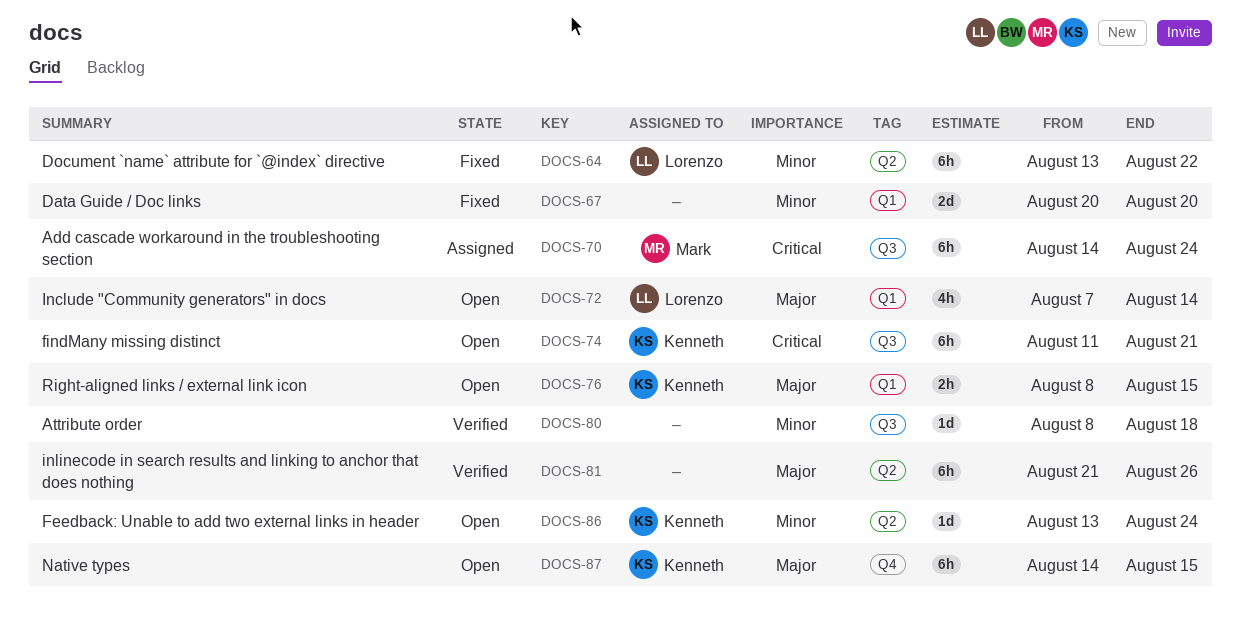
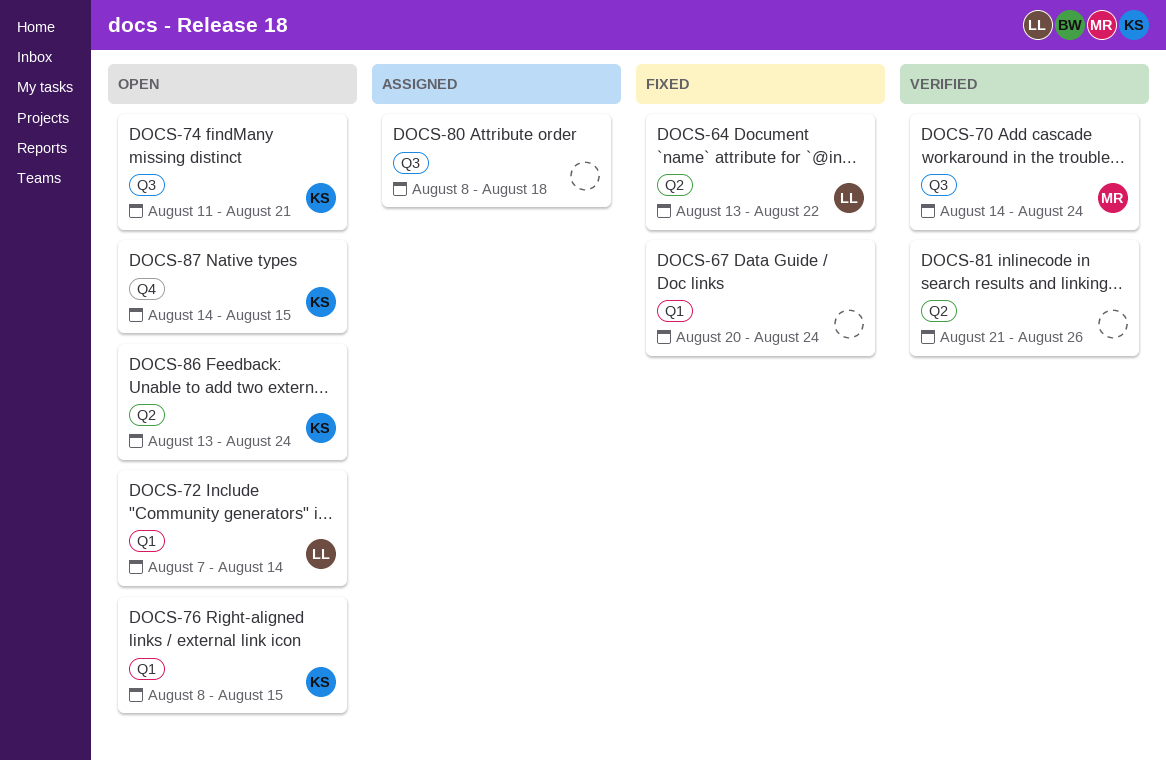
DOCS-67, due: Aug 20 -> Aug 24
DOCS-70, status: Assigned -> Verified
DOCS-80, status: Verified -> Assigned

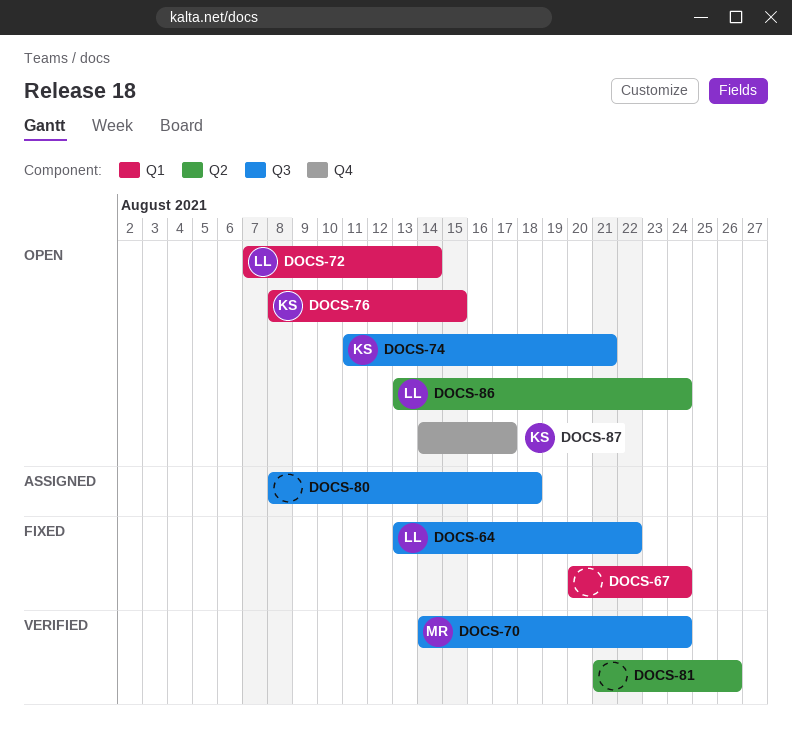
DOCS-64, label: Q2 -> Q3
DOCS-86, owner: KS -> LL
DOCS-87, due: Aug 15 -> Aug 17

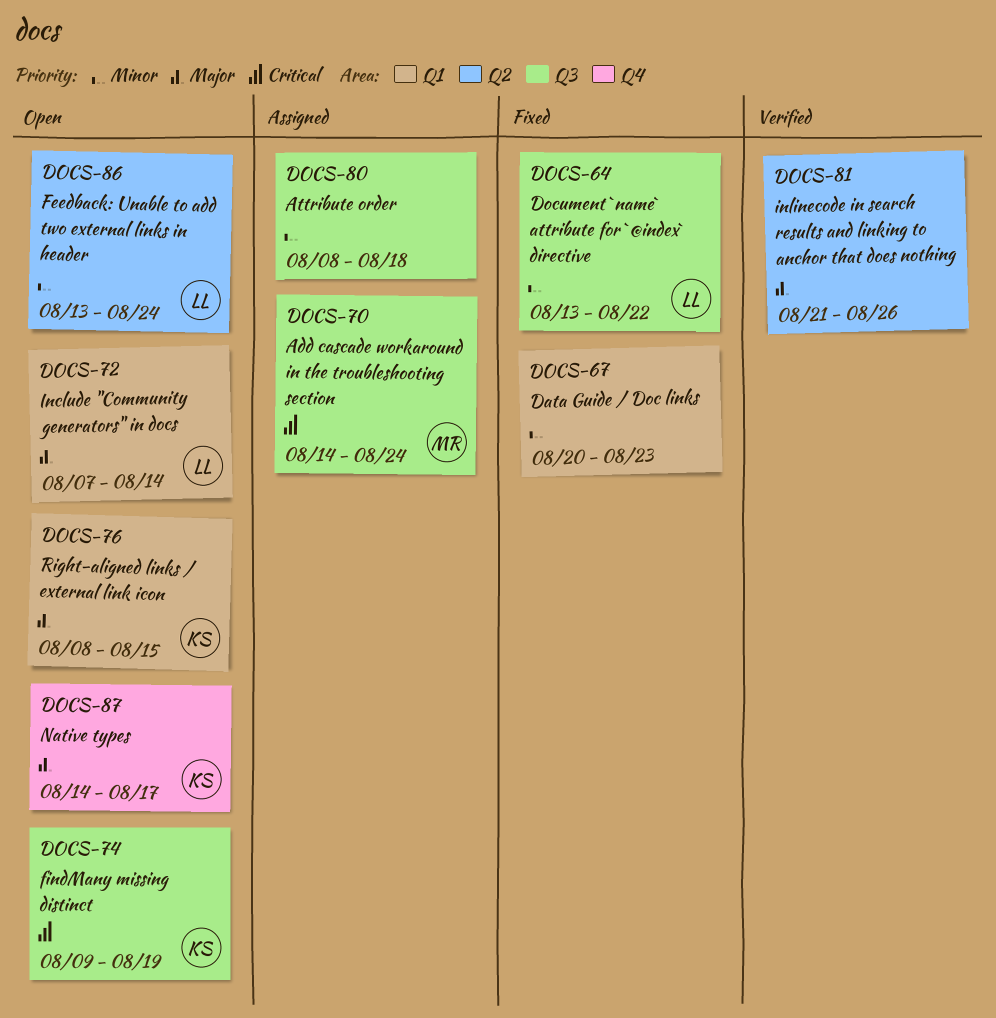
DOCS-67, due: Aug 24 -> Aug 23
DOCS-70, status: Verified -> Assigned
DOCS-74, start: Aug 11 -> Aug 9
DOCS-74, due: Aug 21 -> Aug 19

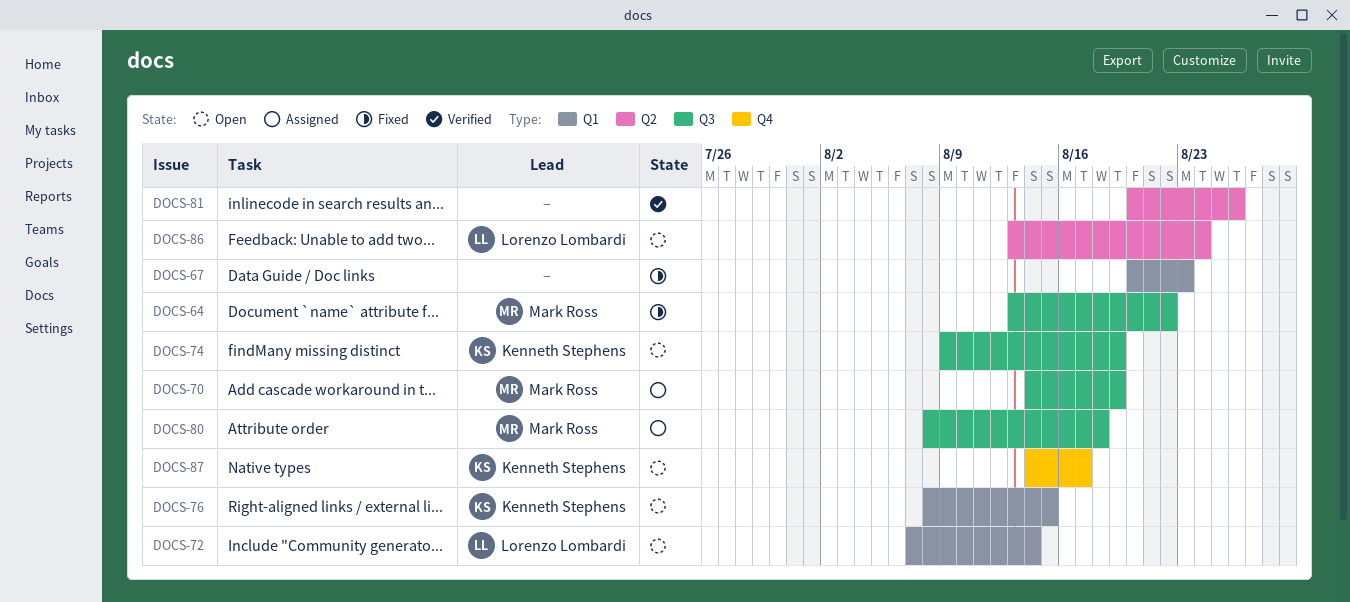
DOCS-64, owner: Lorenzo Lombardi -> Mark Ross
DOCS-70, due: Aug 24 -> Aug 19
DOCS-80, owner: none -> Mark Ross
DOCS-81, start: Aug 21 -> Aug 20

